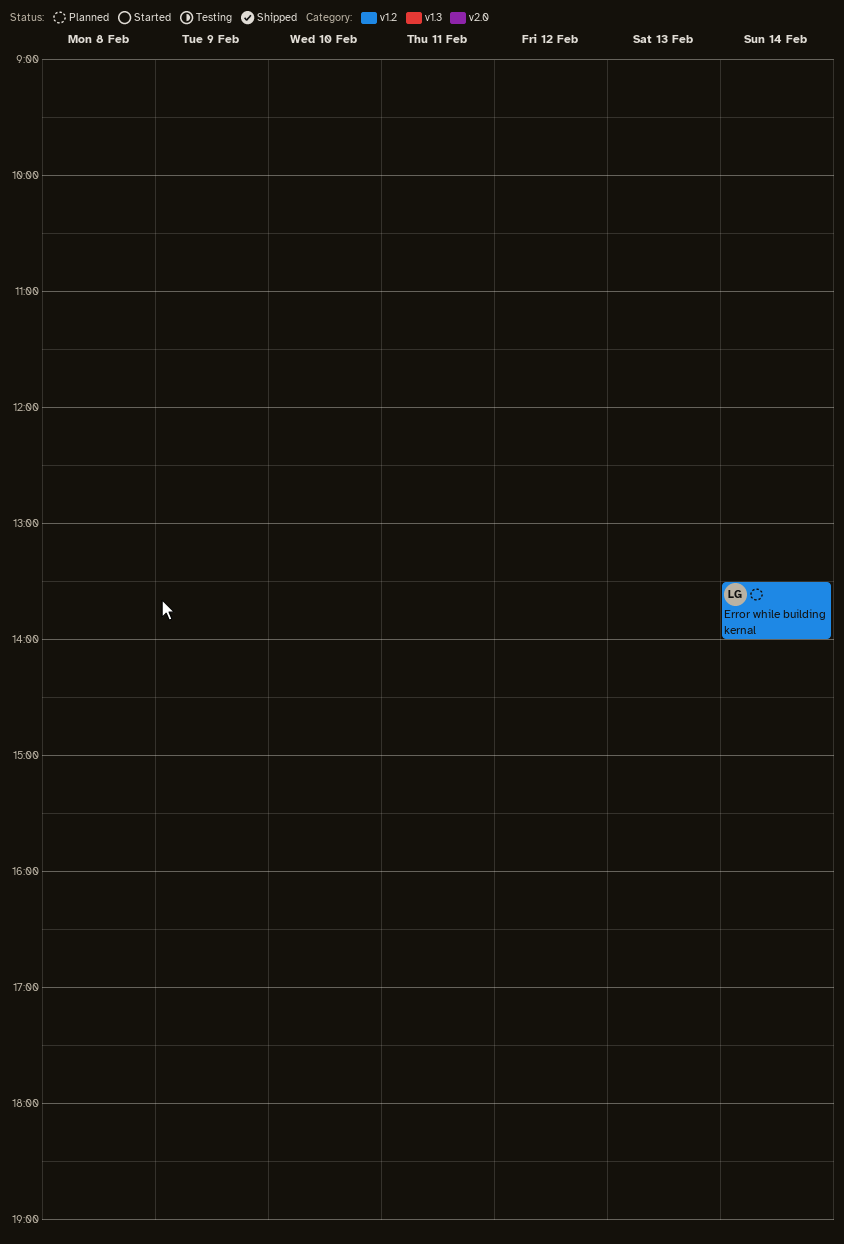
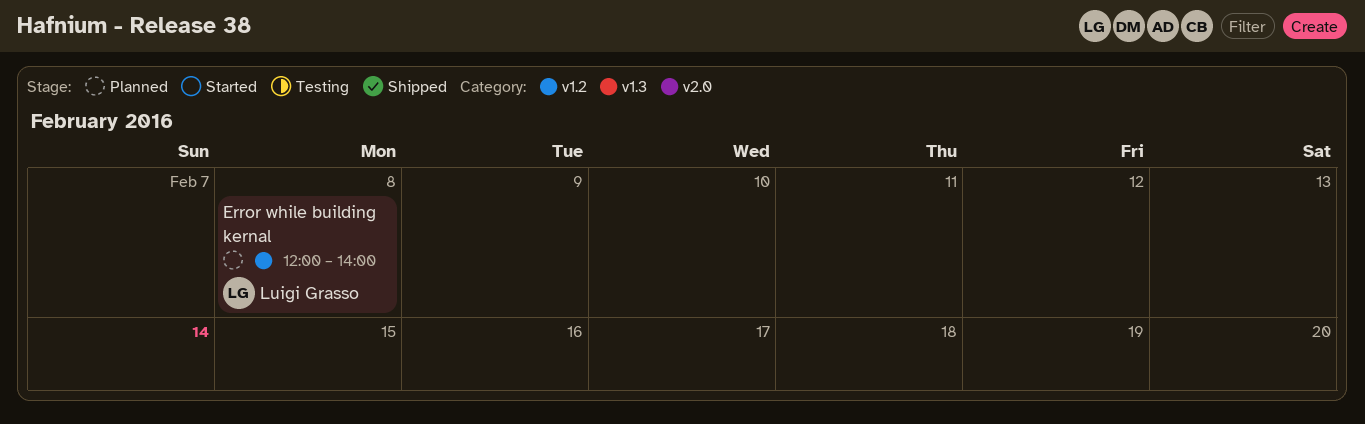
Error while building kernal, day: Feb 14 -> Feb 8
Error while building kernal, begins: 13:30 -> 12:00

